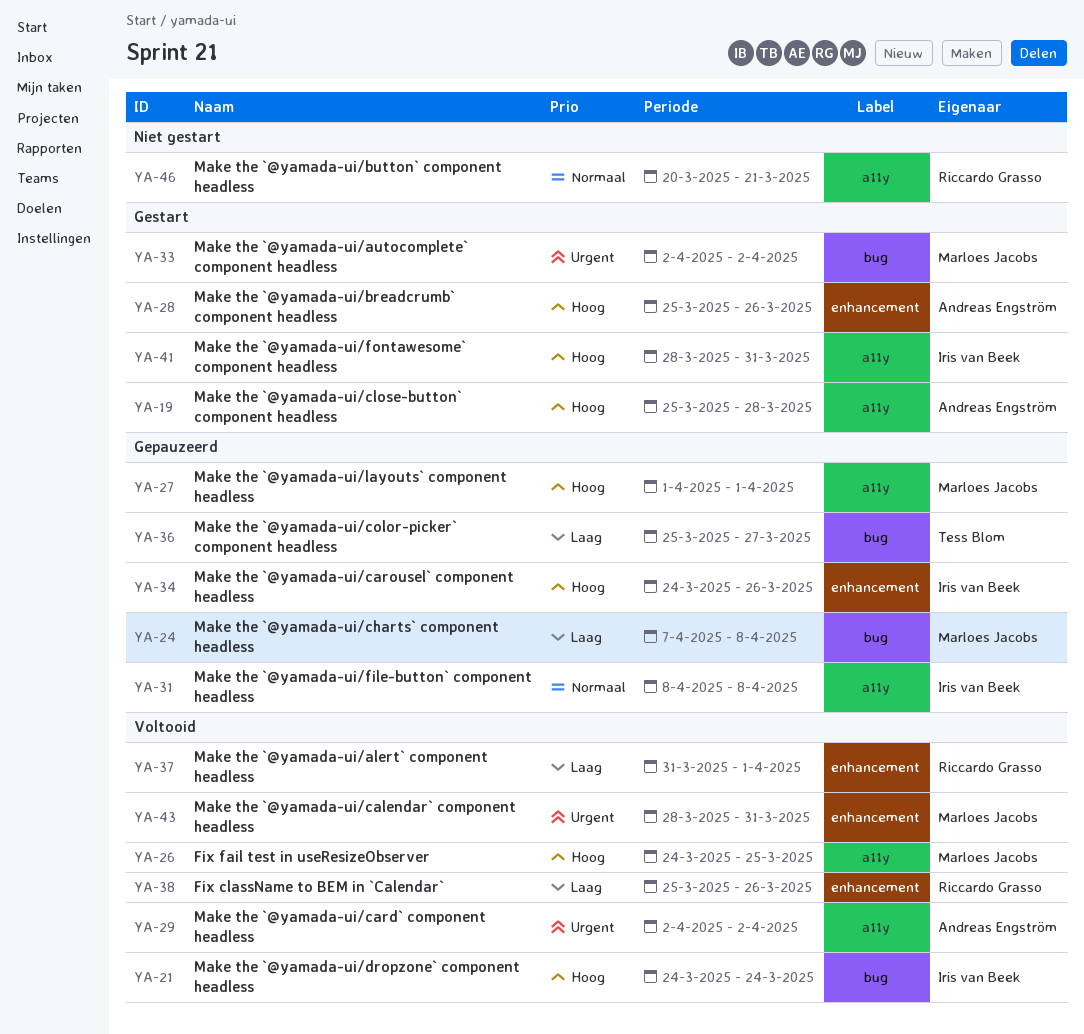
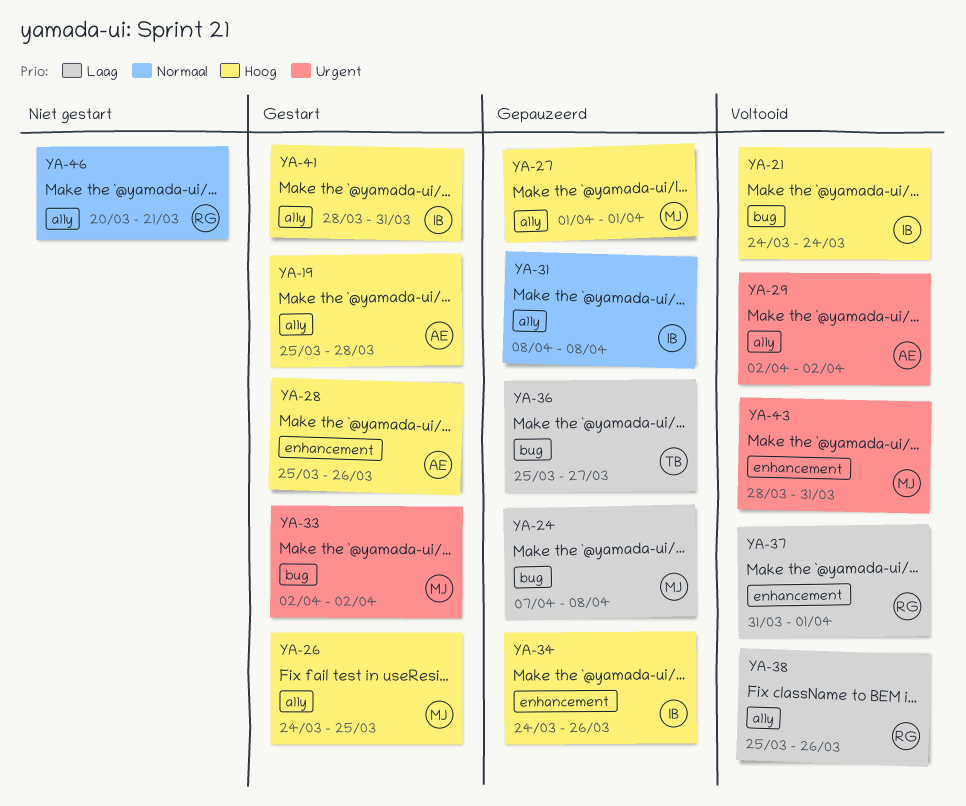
YA-26, status: Voltooid -> Gestart
YA-38, label: enhancement -> a11y

